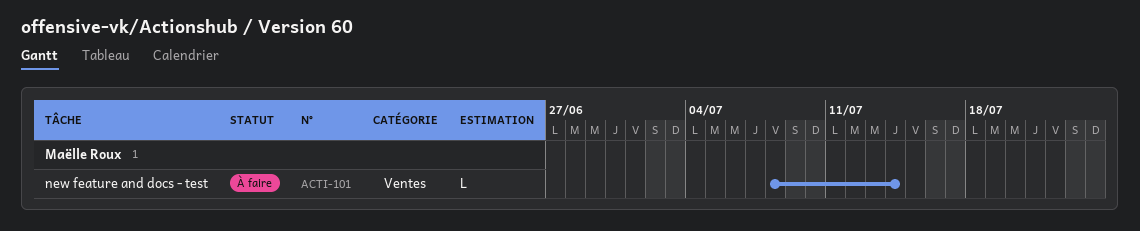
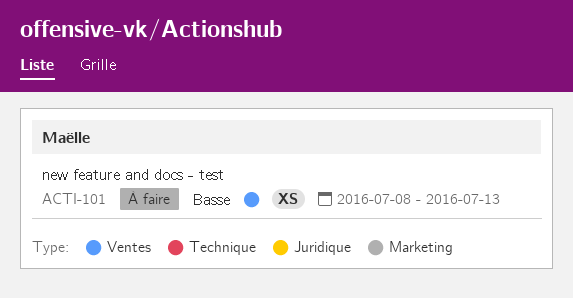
ACTI-101, estimate: L -> XS
ACTI-101, due: Jul 14 -> Jul 13

